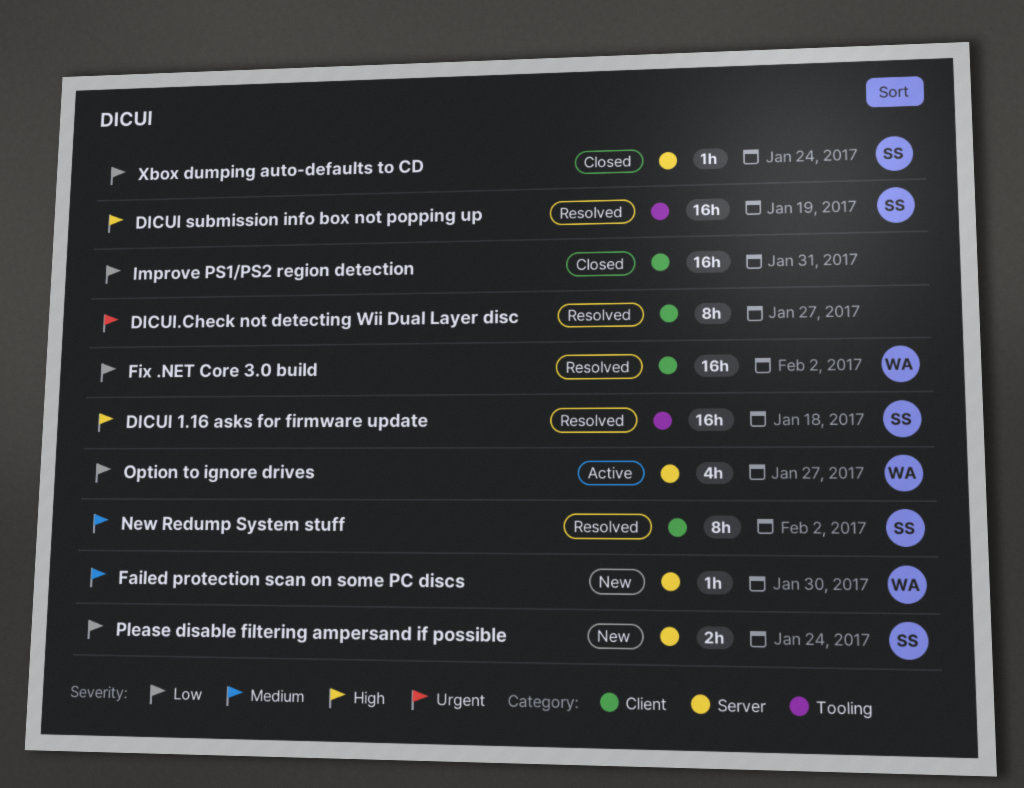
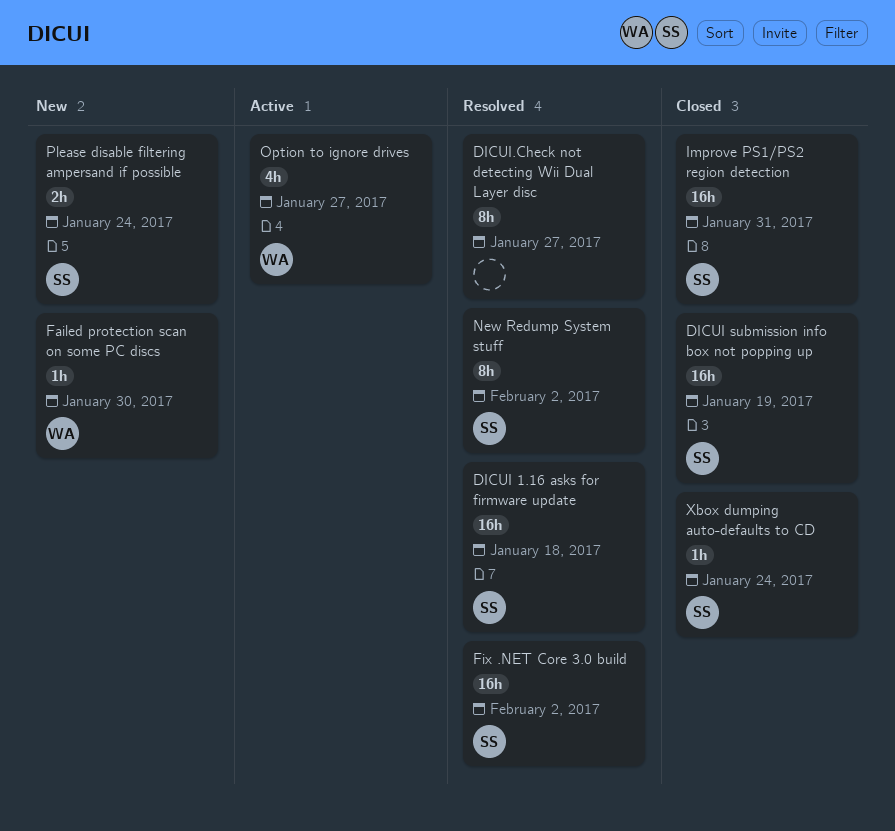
DICUI submission info box not popping up, status: Resolved -> Closed
Fix .NET Core 3.0 build, owner: WA -> SS
Improve PS1/PS2 region detection, owner: none -> SS

